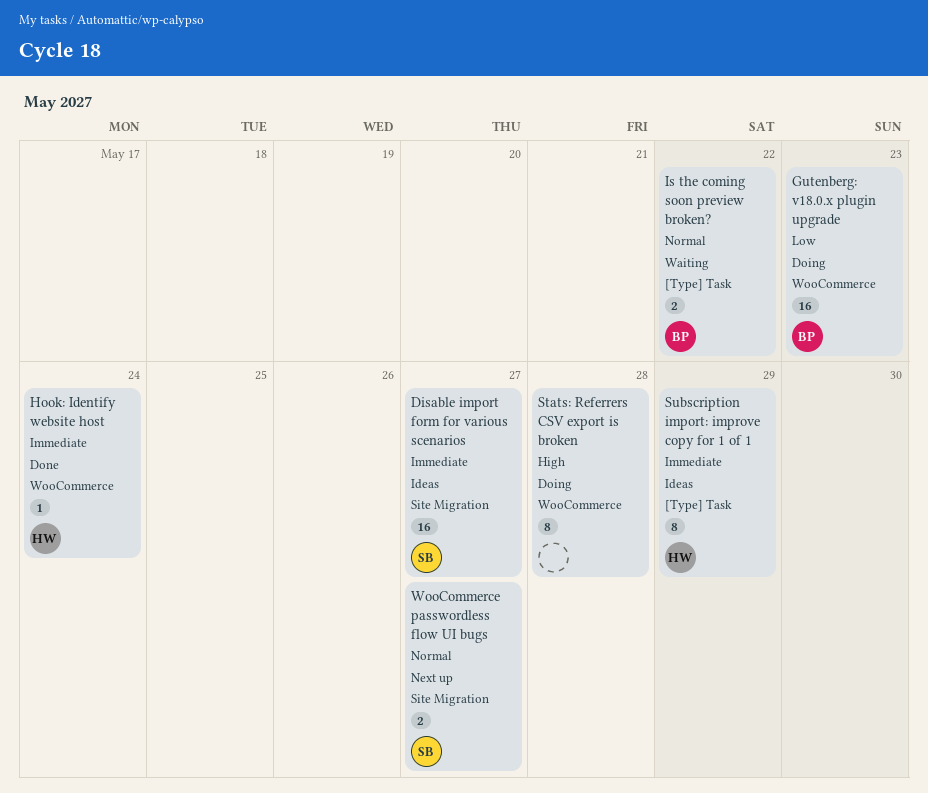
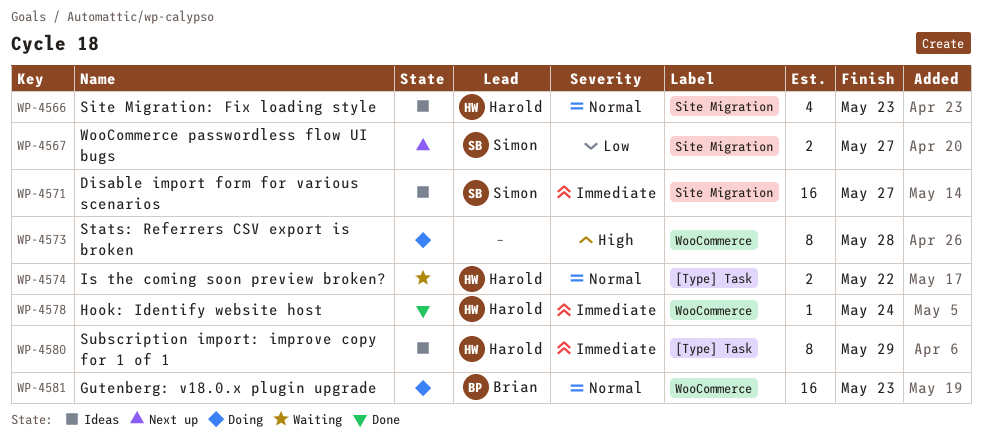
Gutenberg: v18.0.x plugin upgrade, priority: Low -> Normal
Is the coming soon preview broken?, owner: Brian -> Harold
Site Migration: Fix loading style: none -> present
WooCommerce passwordless flow UI bugs, priority: Normal -> Low

